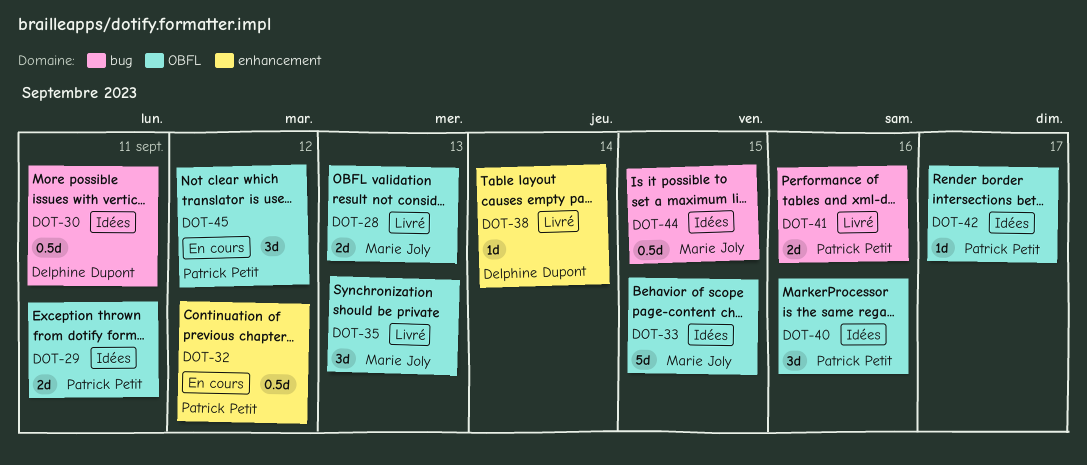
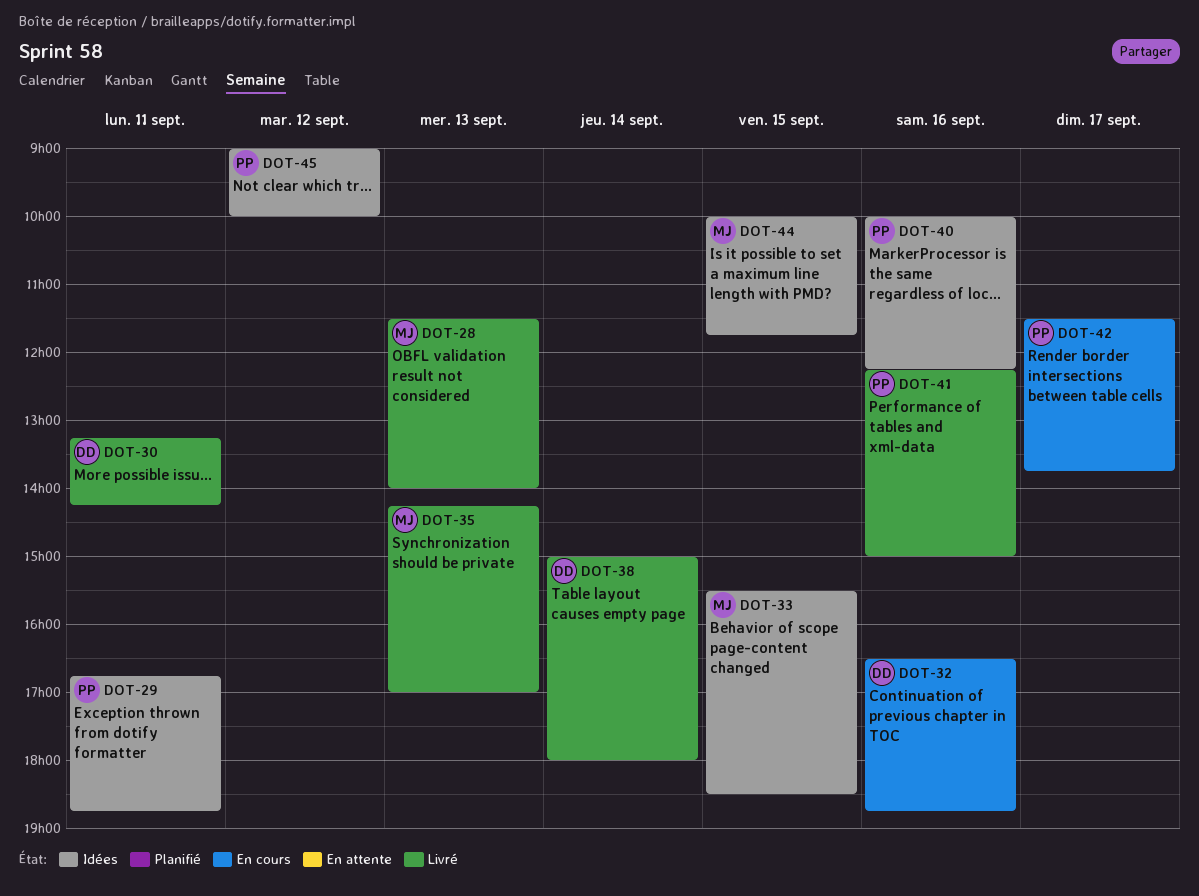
DOT-30, status: Idées -> Livré
DOT-32, owner: Patrick Petit -> Delphine Dupont
DOT-32, day: Sep 12 -> Sep 16
DOT-42, status: Idées -> En cours
DOT-45, status: En cours -> Idées

